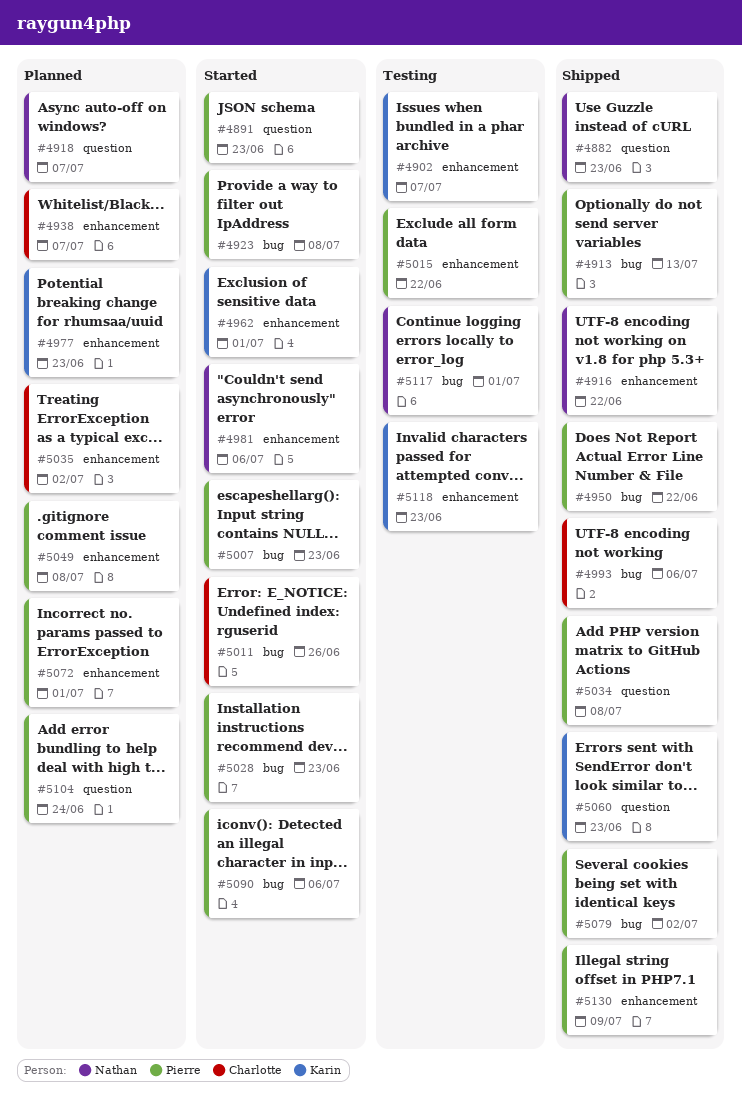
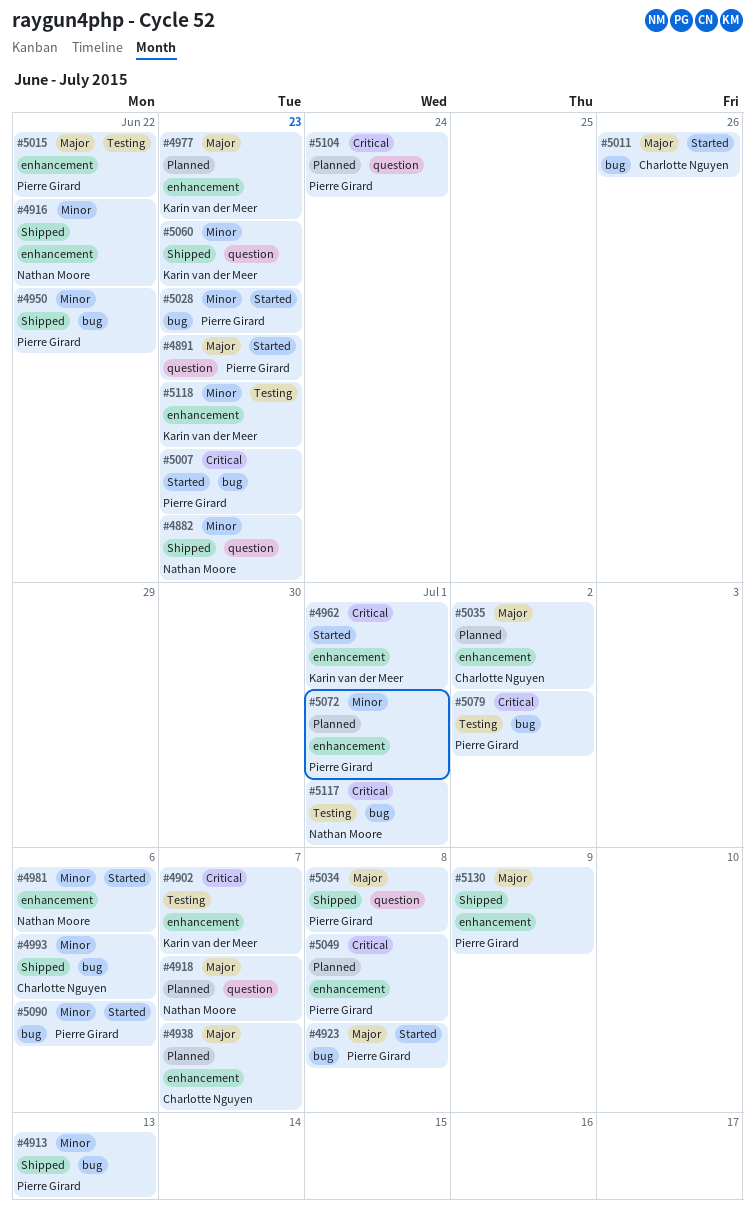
#5079, status: Shipped -> Testing

